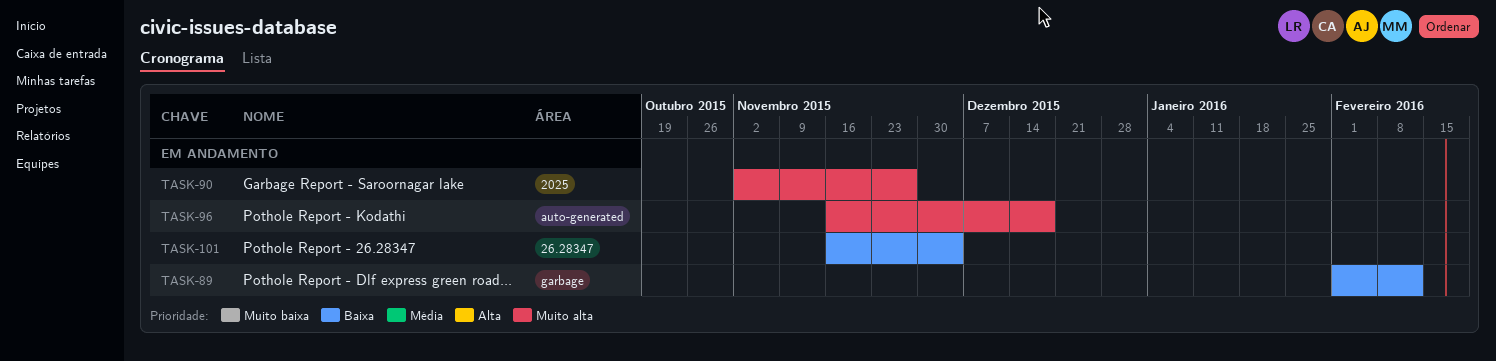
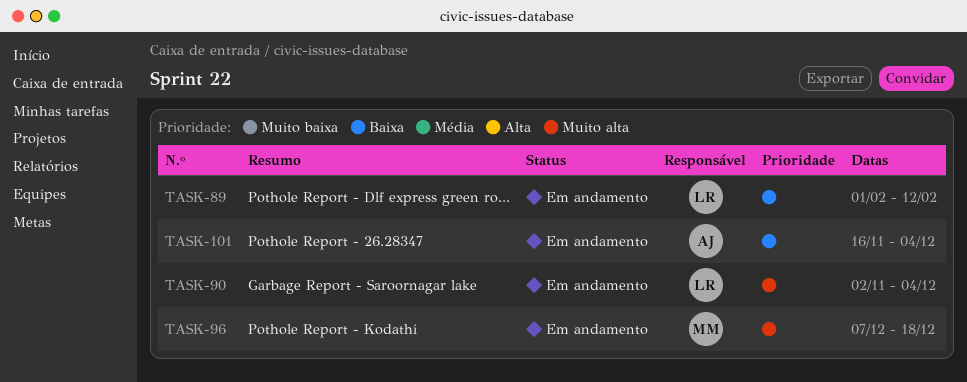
TASK-90, due: Nov 27 -> Dec 4
TASK-96, start: Nov 16 -> Dec 7

